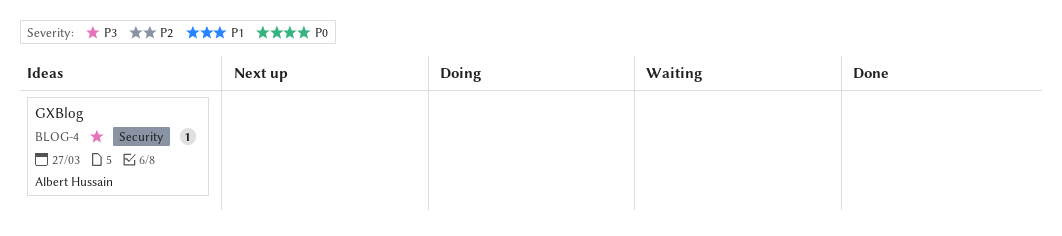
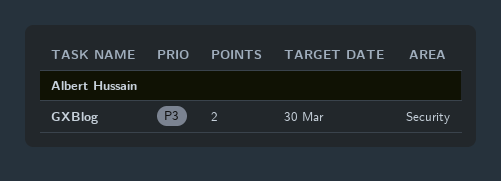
GXBlog, estimate: 1 -> 2
GXBlog, due: Mar 27 -> Mar 30

